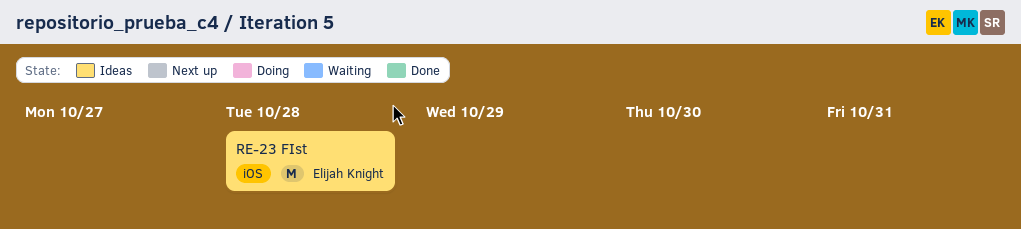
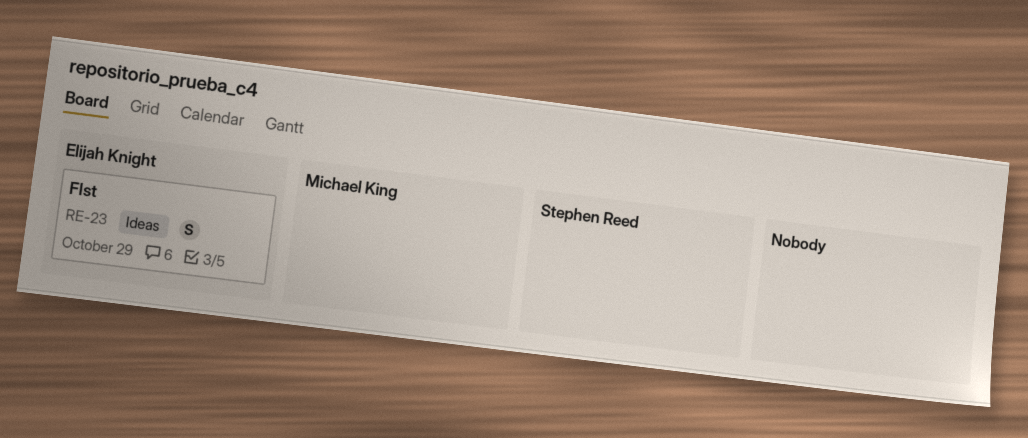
RE-23, estimate: M -> S
RE-23, due: Oct 28 -> Oct 29

